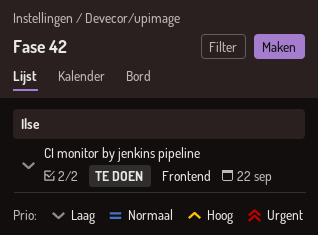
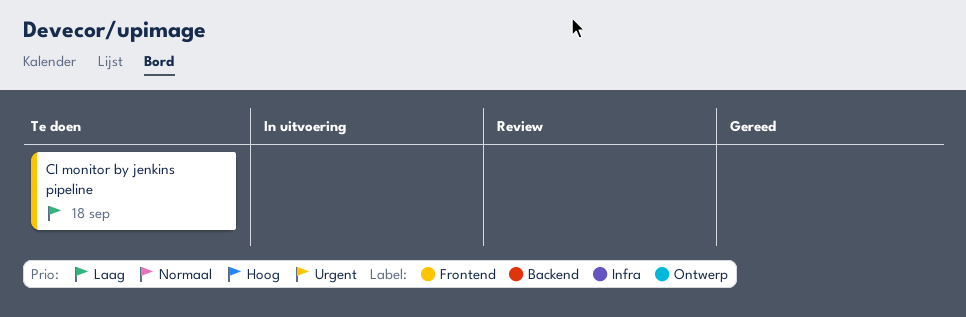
CI monitor by jenkins pipeline, due: Sep 22 -> Sep 18

